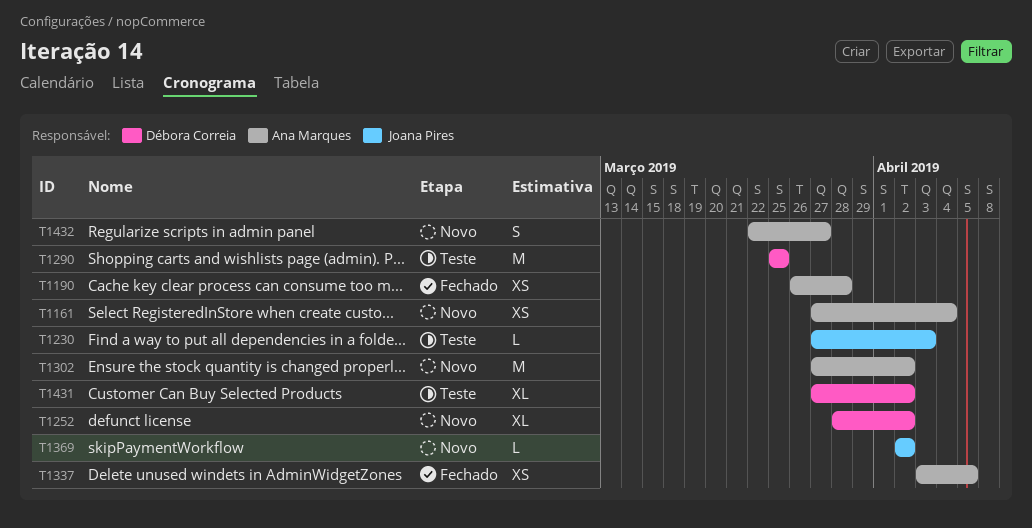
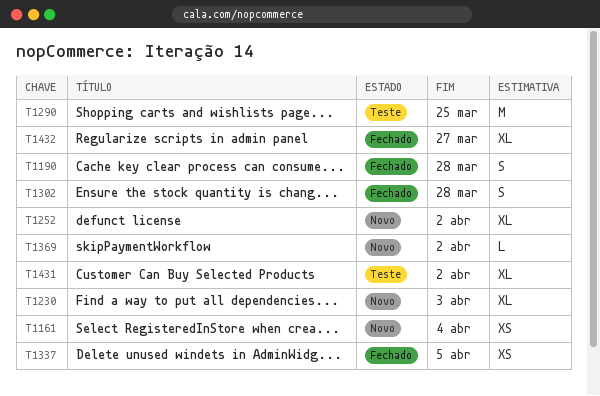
T1190, estimate: XS -> S
T1230, status: Teste -> Novo
T1230, estimate: L -> XL
T1302, status: Novo -> Fechado
T1302, estimate: M -> S
T1302, due: Apr 2 -> Mar 28
T1432, status: Novo -> Fechado
T1432, estimate: S -> XL

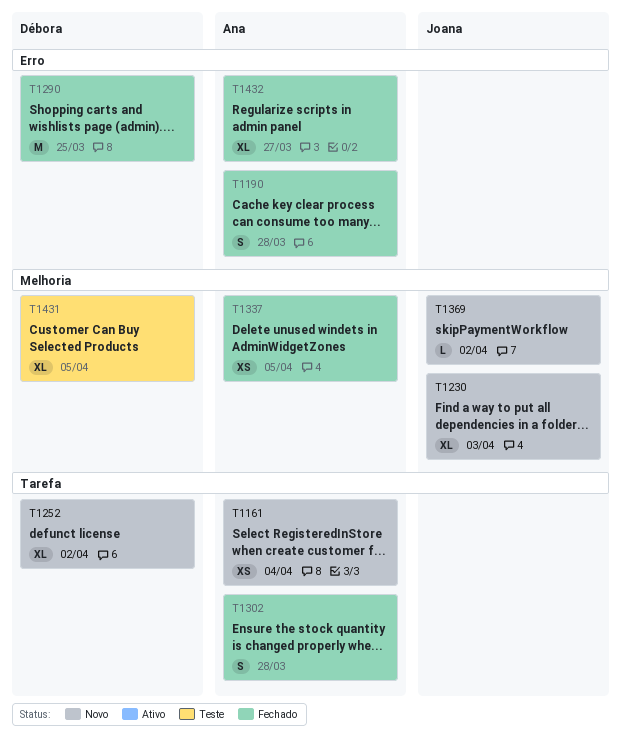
T1290, status: Teste -> Fechado
T1431, due: Apr 2 -> Apr 5

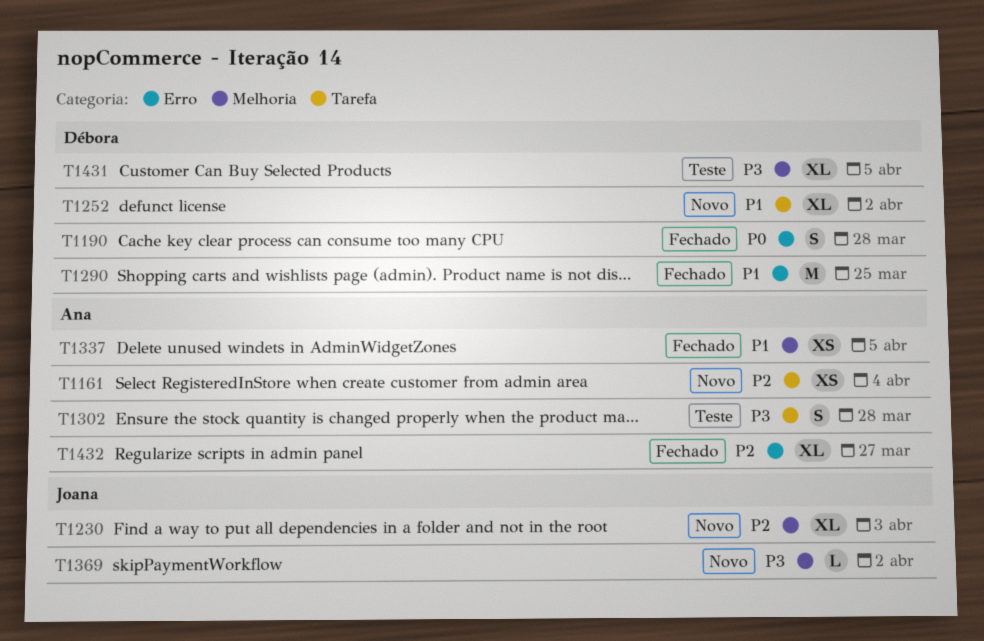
T1190, owner: Ana -> Débora
T1302, status: Fechado -> Teste

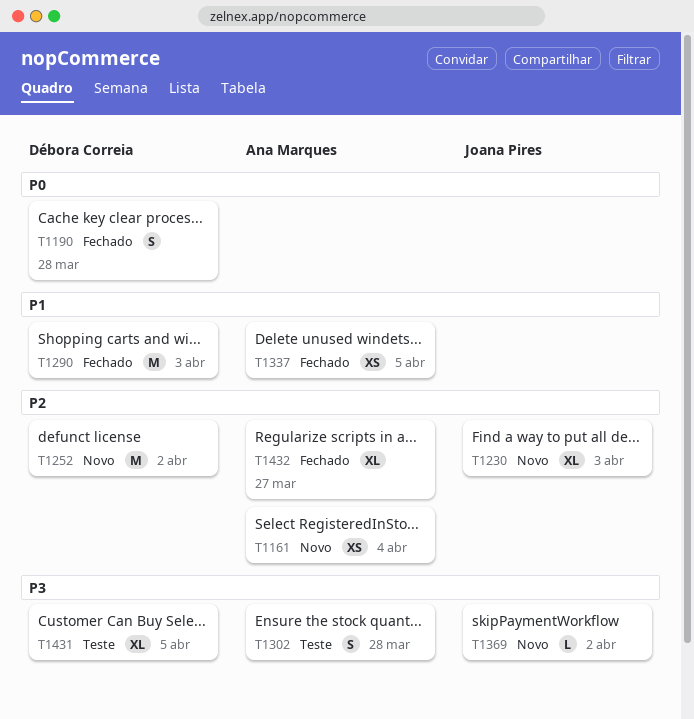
T1252, priority: P1 -> P2
T1252, estimate: XL -> M
T1290, due: Mar 25 -> Apr 3

